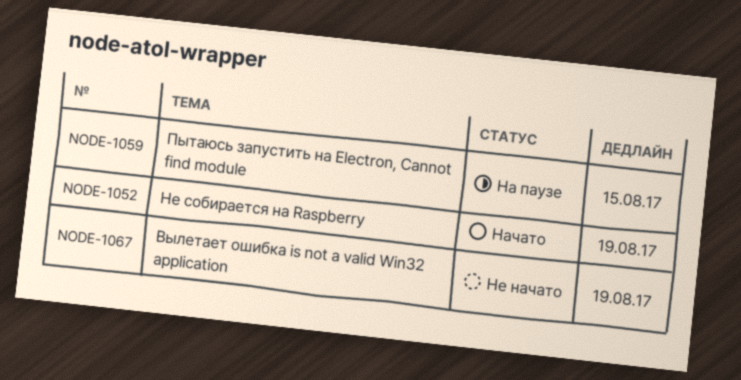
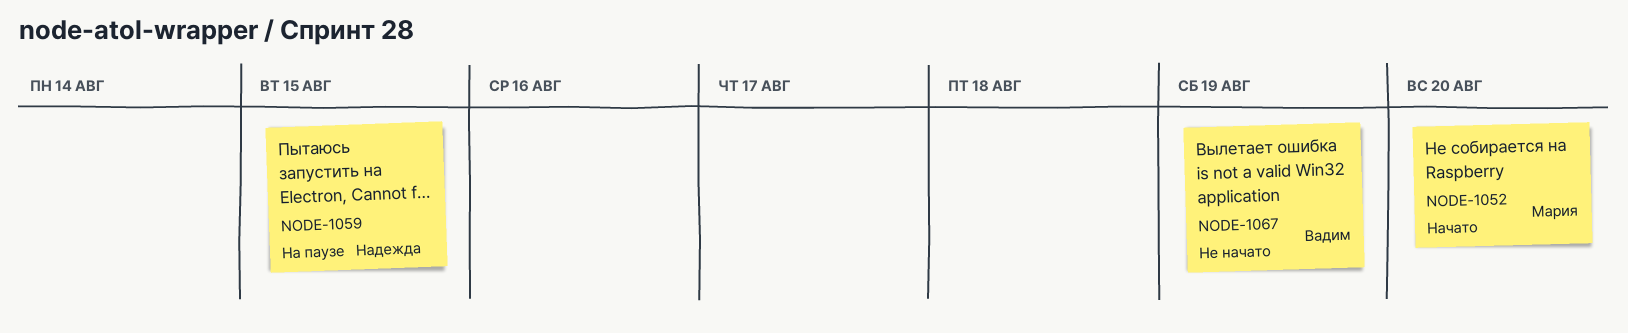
NODE-1052, due: Aug 19 -> Aug 20

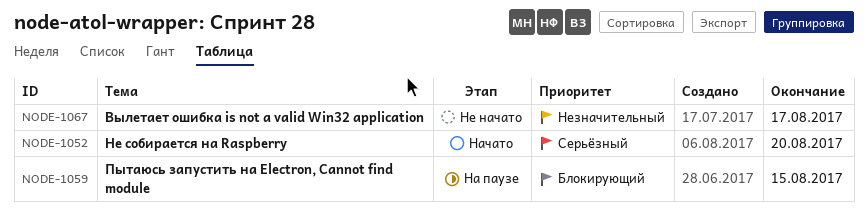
NODE-1067, due: Aug 19 -> Aug 17

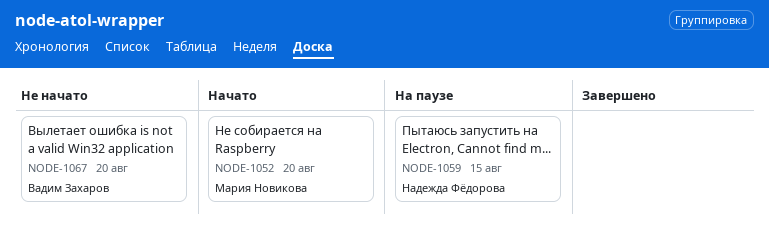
NODE-1067, due: Aug 17 -> Aug 20

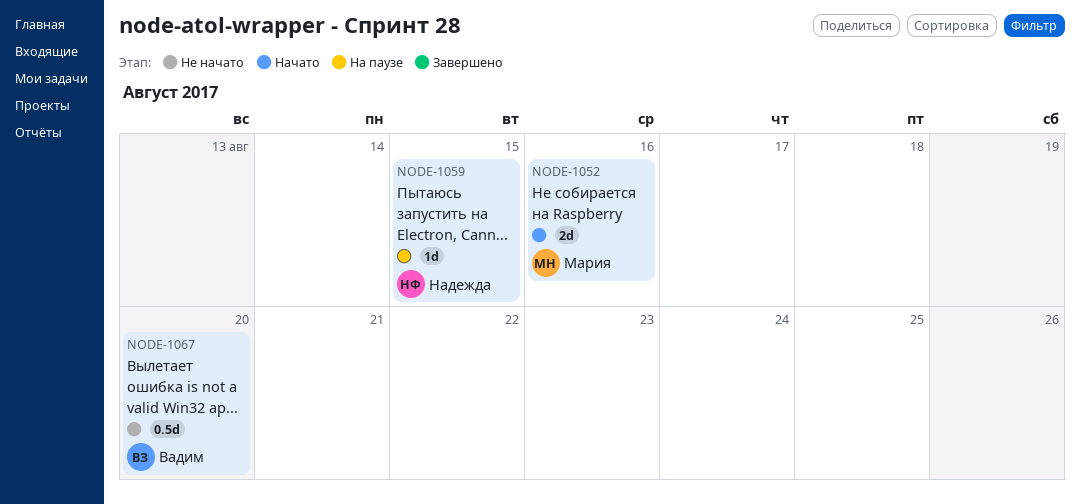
NODE-1052, due: Aug 20 -> Aug 16

